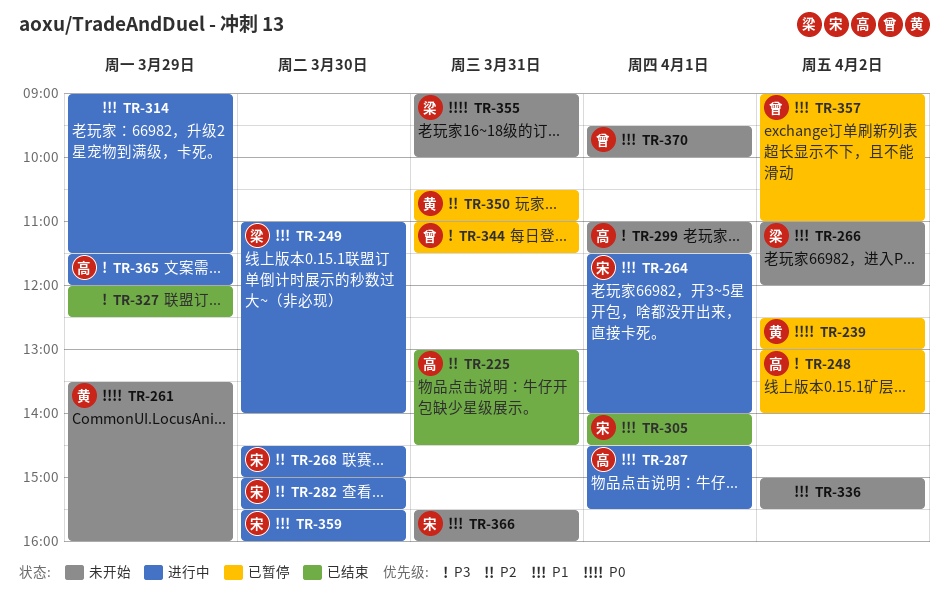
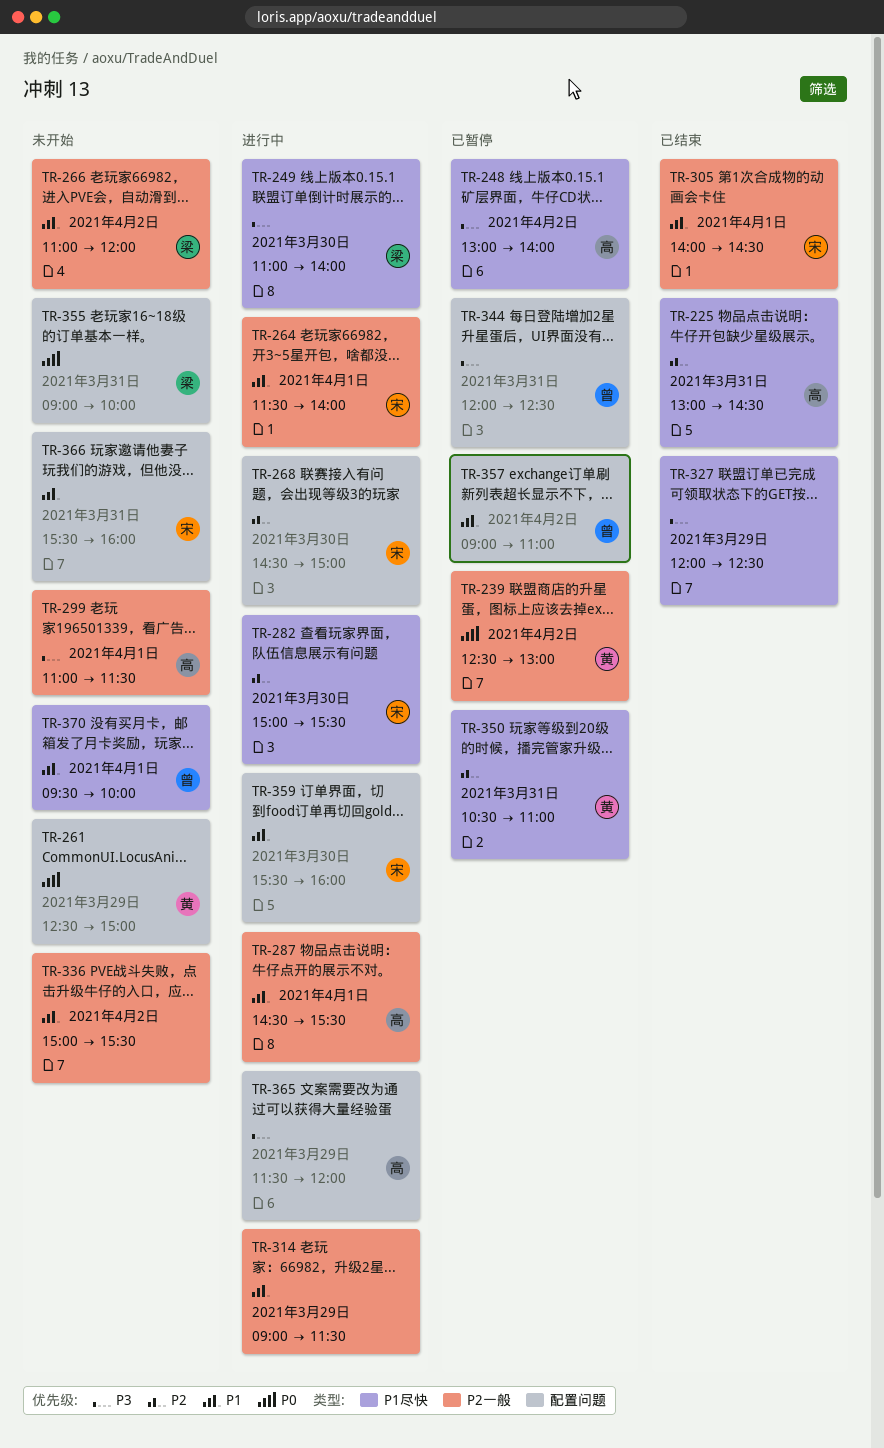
TR-249, priority: P1 -> P3
TR-261, begins: 13:30 -> 12:30
TR-261, ends: 16:00 -> 15:00
TR-344, begins: 11:00 -> 12:00
TR-344, ends: 11:30 -> 12:30

